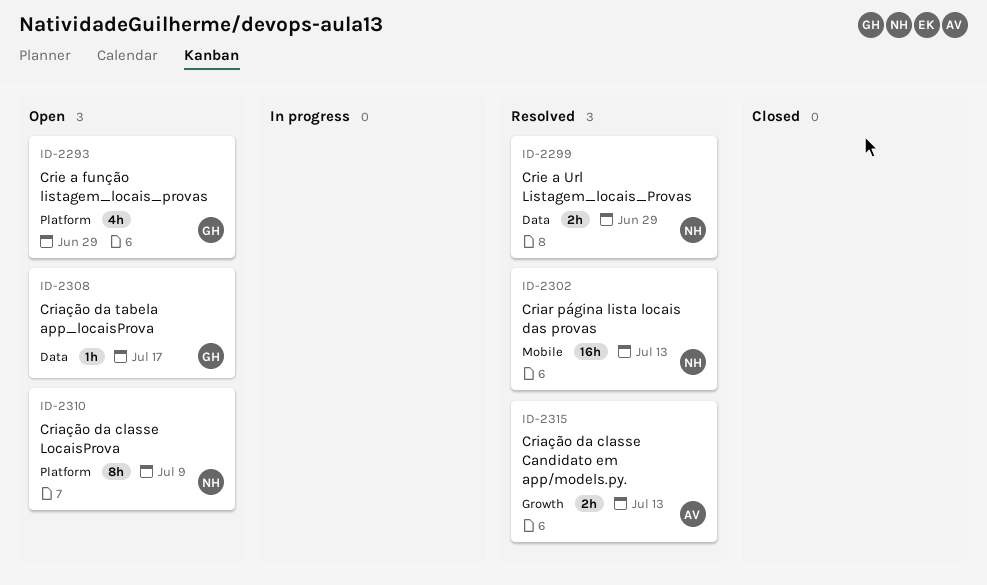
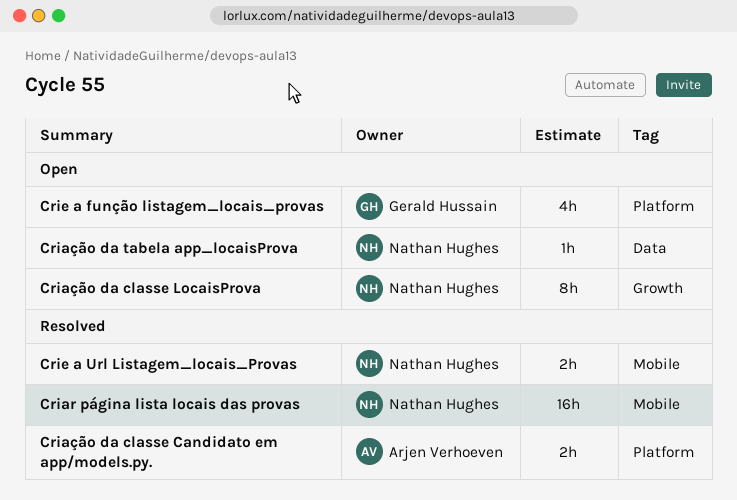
Criação da classe Candidato em app/models.py., label: Growth -> Platform
Criação da classe LocaisProva, label: Platform -> Growth
Criação da tabela app_locaisProva, owner: Gerald Hussain -> Nathan Hughes
Crie a Url Listagem_locais_Provas, label: Data -> Mobile

